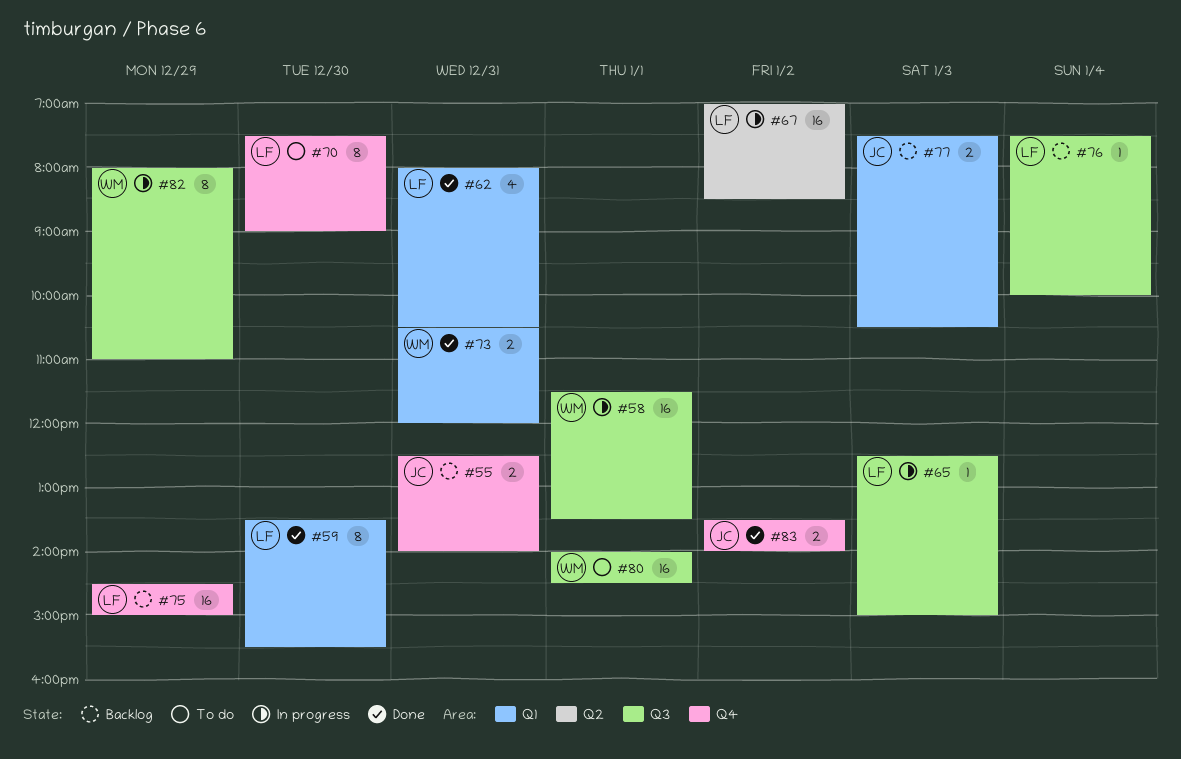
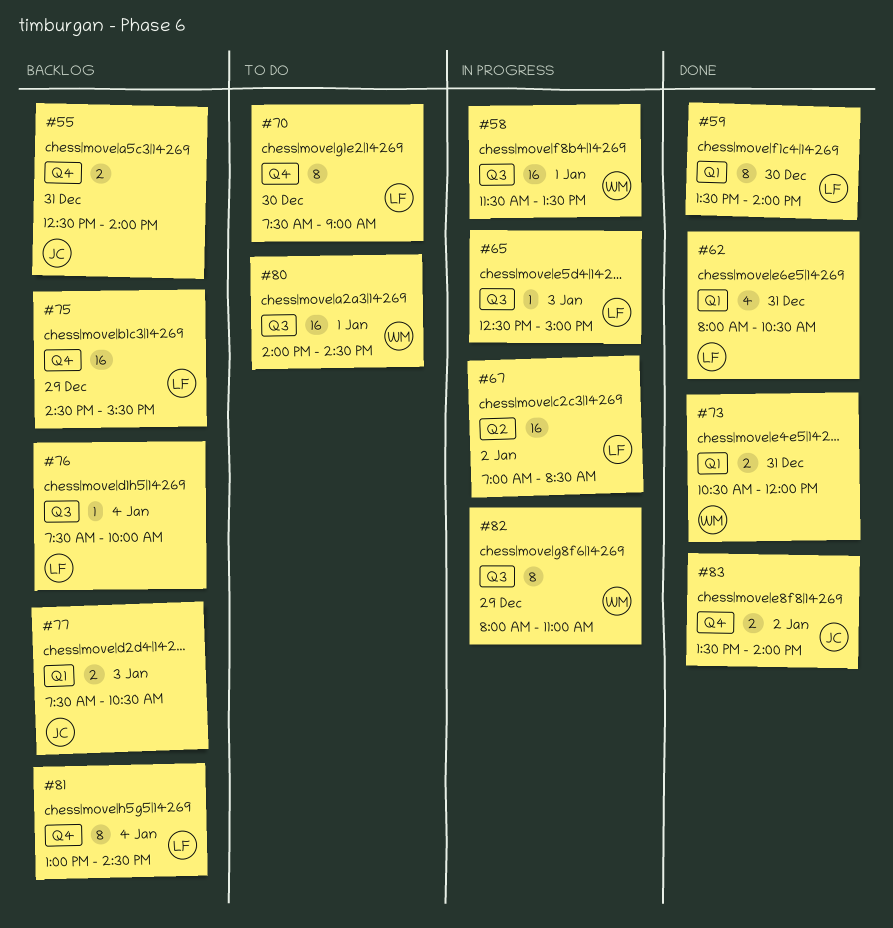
#59, ends: 15:30 -> 14:00
#75, ends: 15:00 -> 15:30
#81: none -> present

